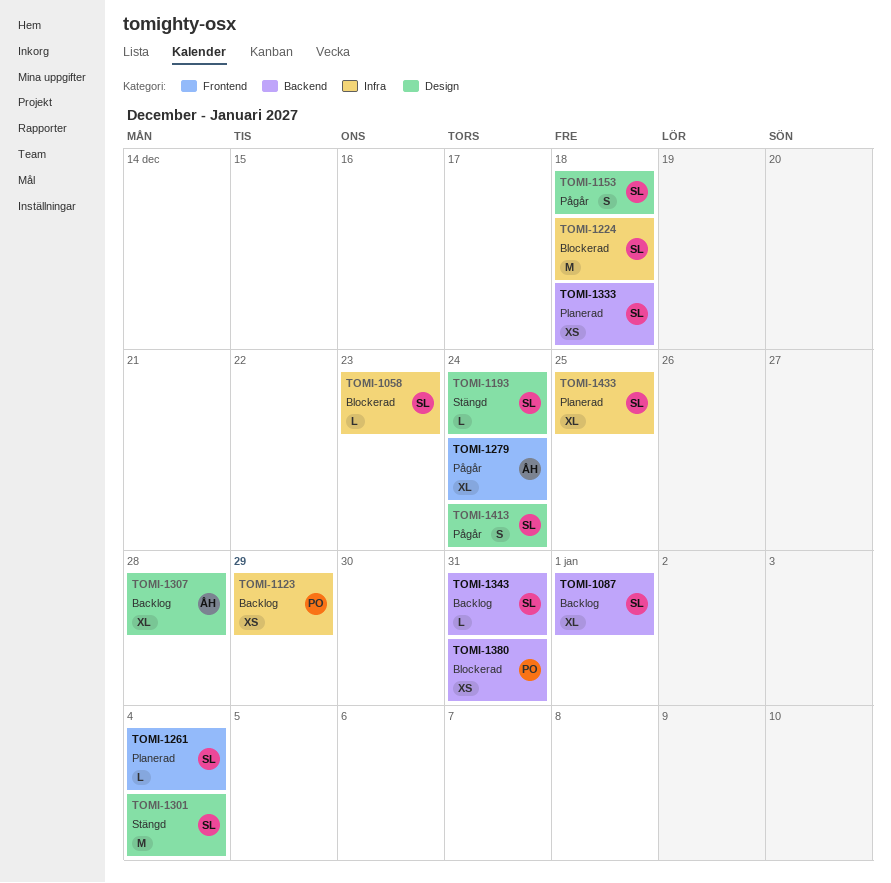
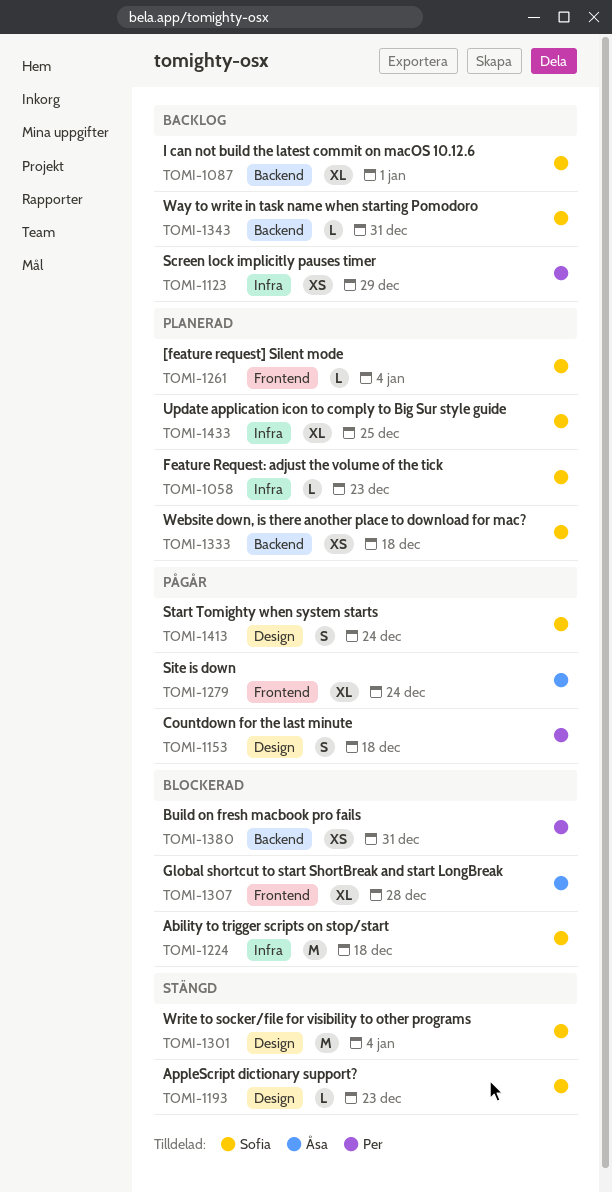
TOMI-1058, status: Blockerad -> Planerad
TOMI-1153, owner: Sofia -> Per
TOMI-1193, due: Dec 24 -> Dec 23
TOMI-1307, status: Backlog -> Blockerad
TOMI-1307, label: Design -> Frontend

